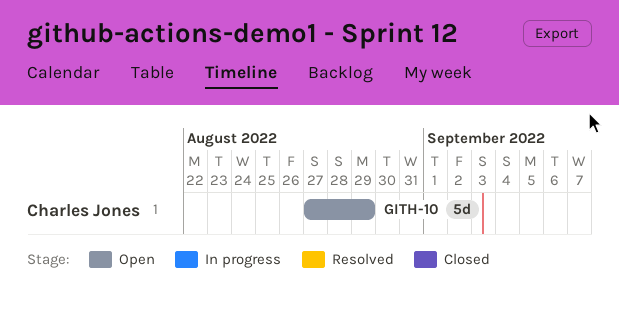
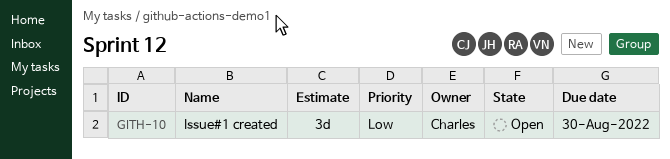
GITH-10, estimate: 5d -> 3d
GITH-10, due: Aug 29 -> Aug 30

